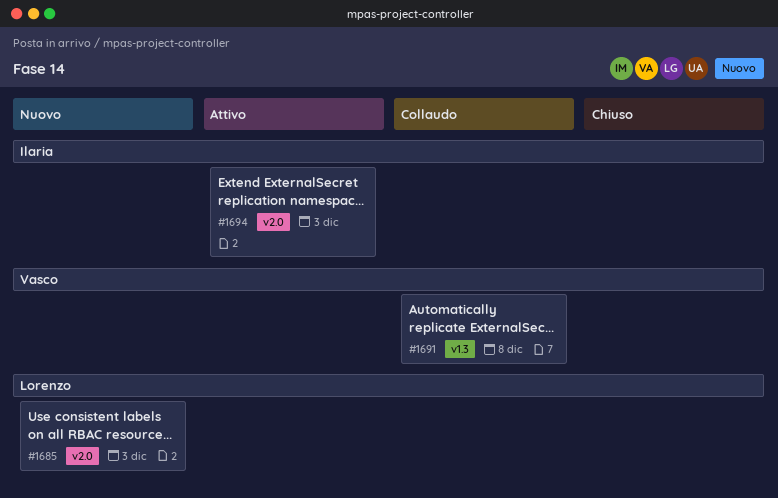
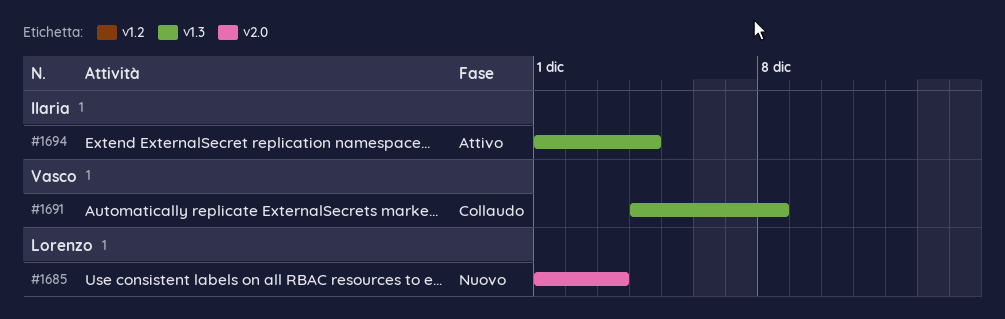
#1694, label: v2.0 -> v1.3
#1694, due: Dec 3 -> Dec 4

